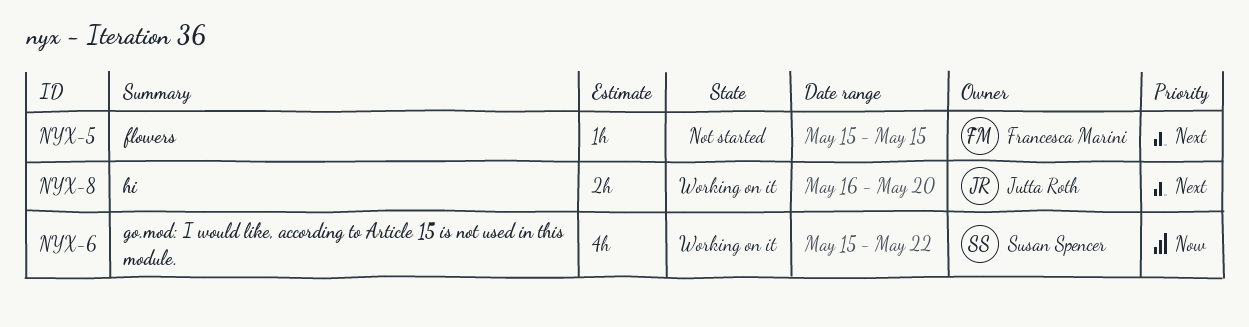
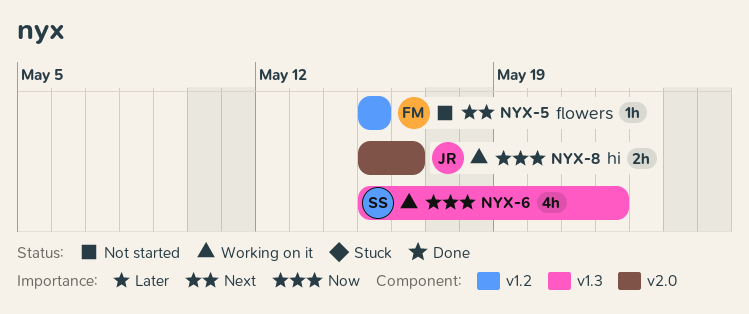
NYX-8, priority: Next -> Now
NYX-8, start: May 16 -> May 15
NYX-8, due: May 20 -> May 16

